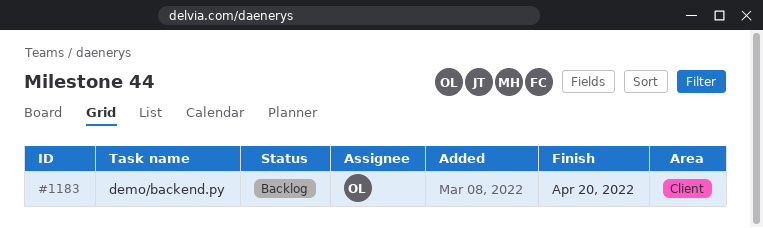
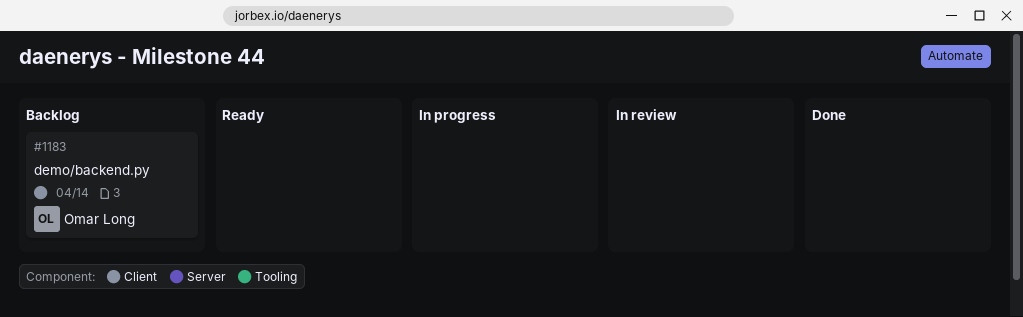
#1183, due: Apr 20 -> Apr 14

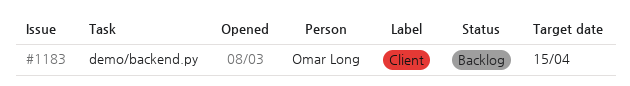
#1183, due: Apr 14 -> Apr 15

